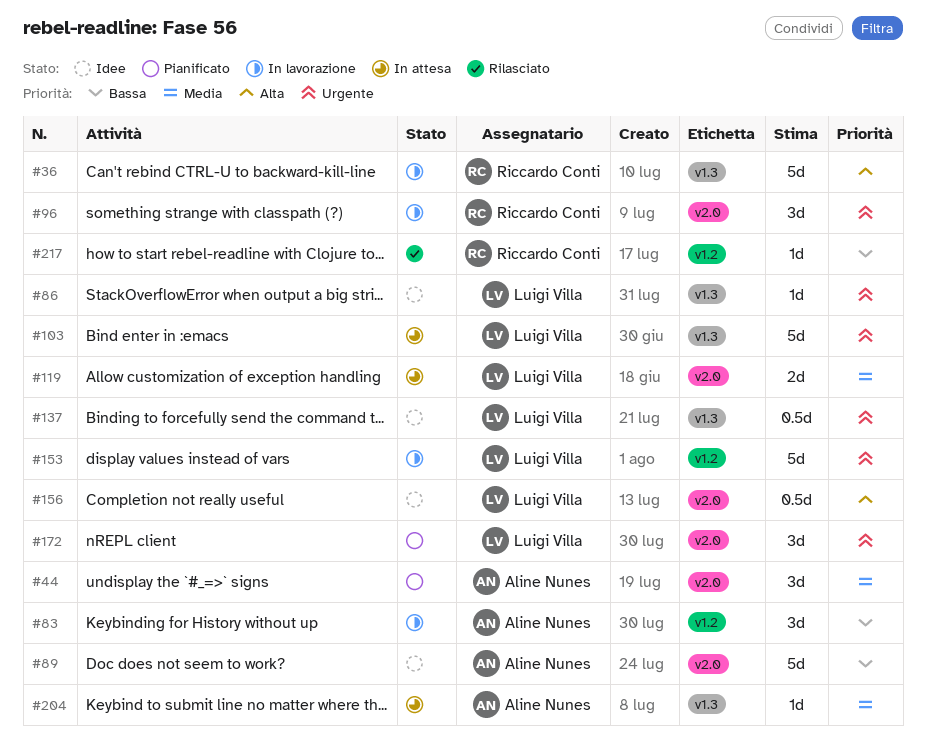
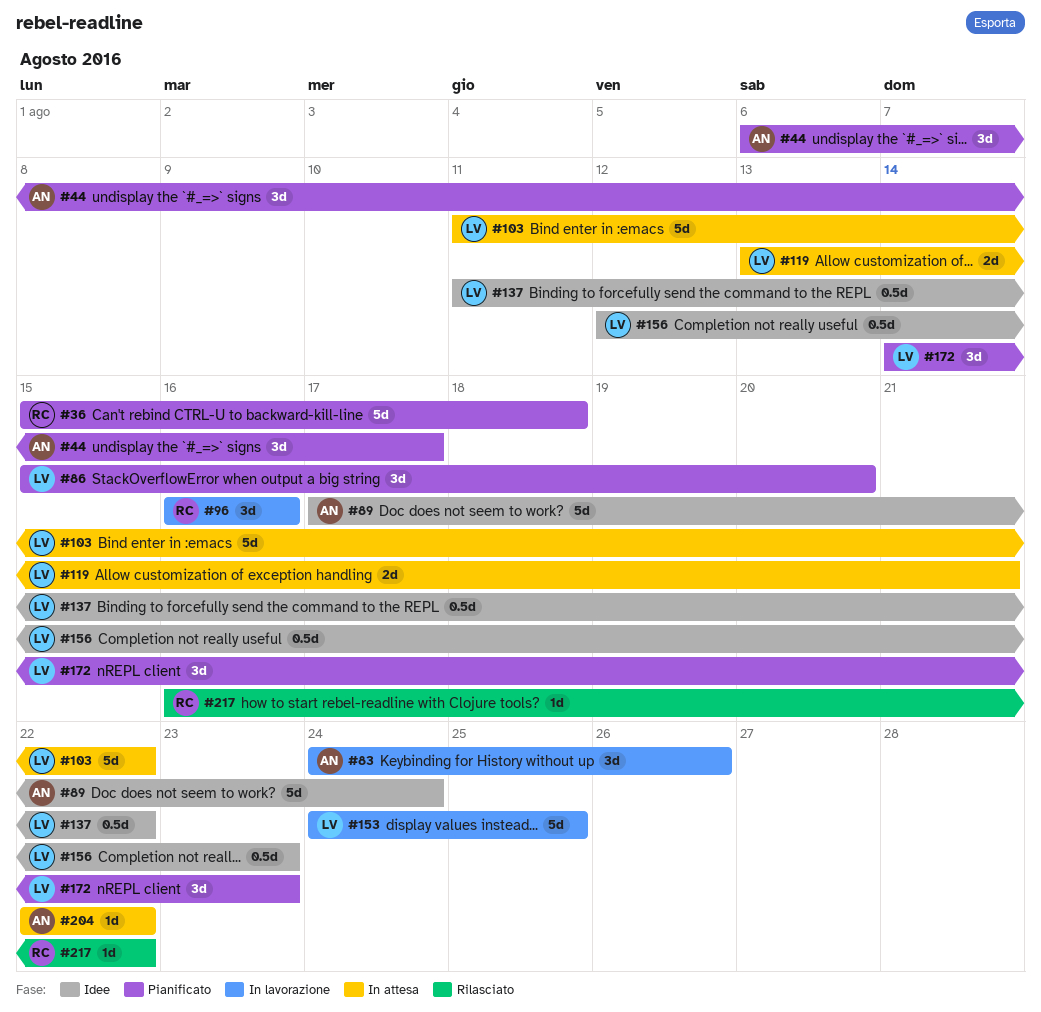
#36, status: In lavorazione -> Pianificato
#86, status: Idee -> Pianificato
#86, estimate: 1d -> 3d

